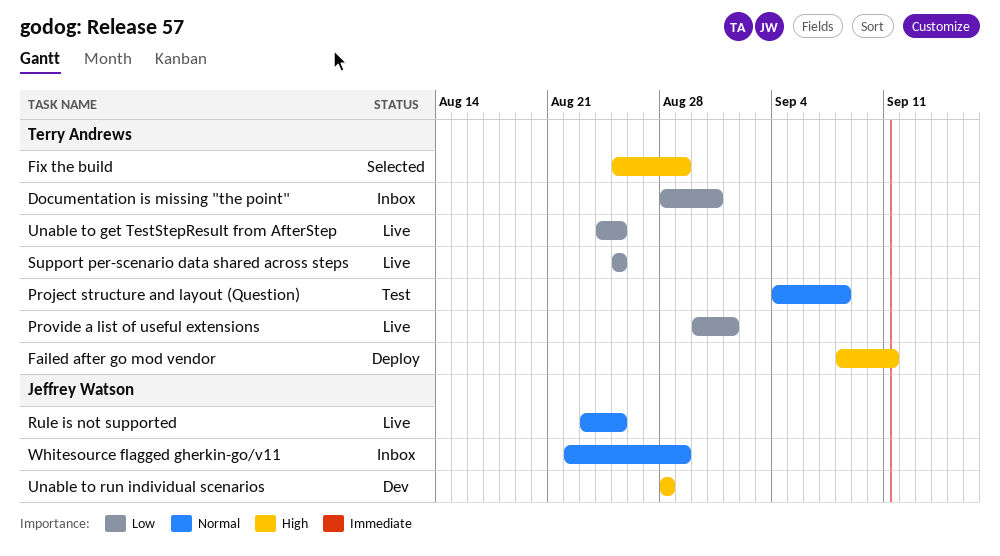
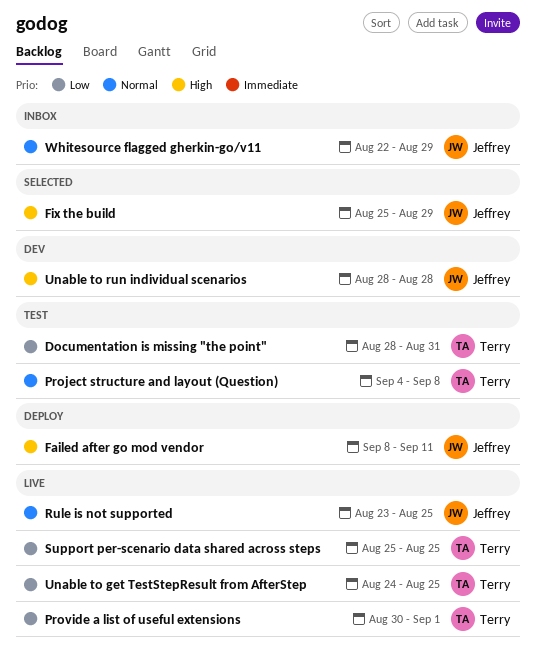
Documentation is missing "the point", status: Inbox -> Test
Failed after go mod vendor, owner: Terry Andrews -> Jeffrey Watson
Fix the build, owner: Terry Andrews -> Jeffrey Watson

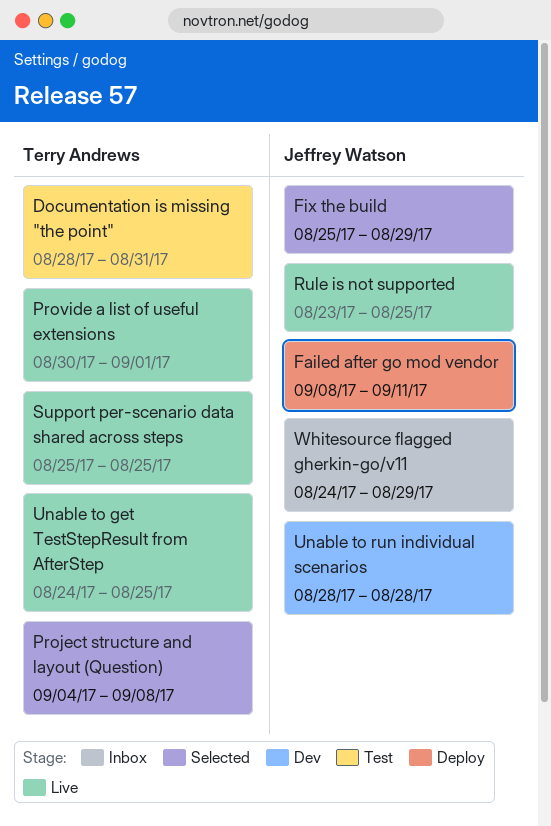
Project structure and layout (Question), status: Test -> Selected
Whitesource flagged gherkin-go/v11, start: Aug 22 -> Aug 24

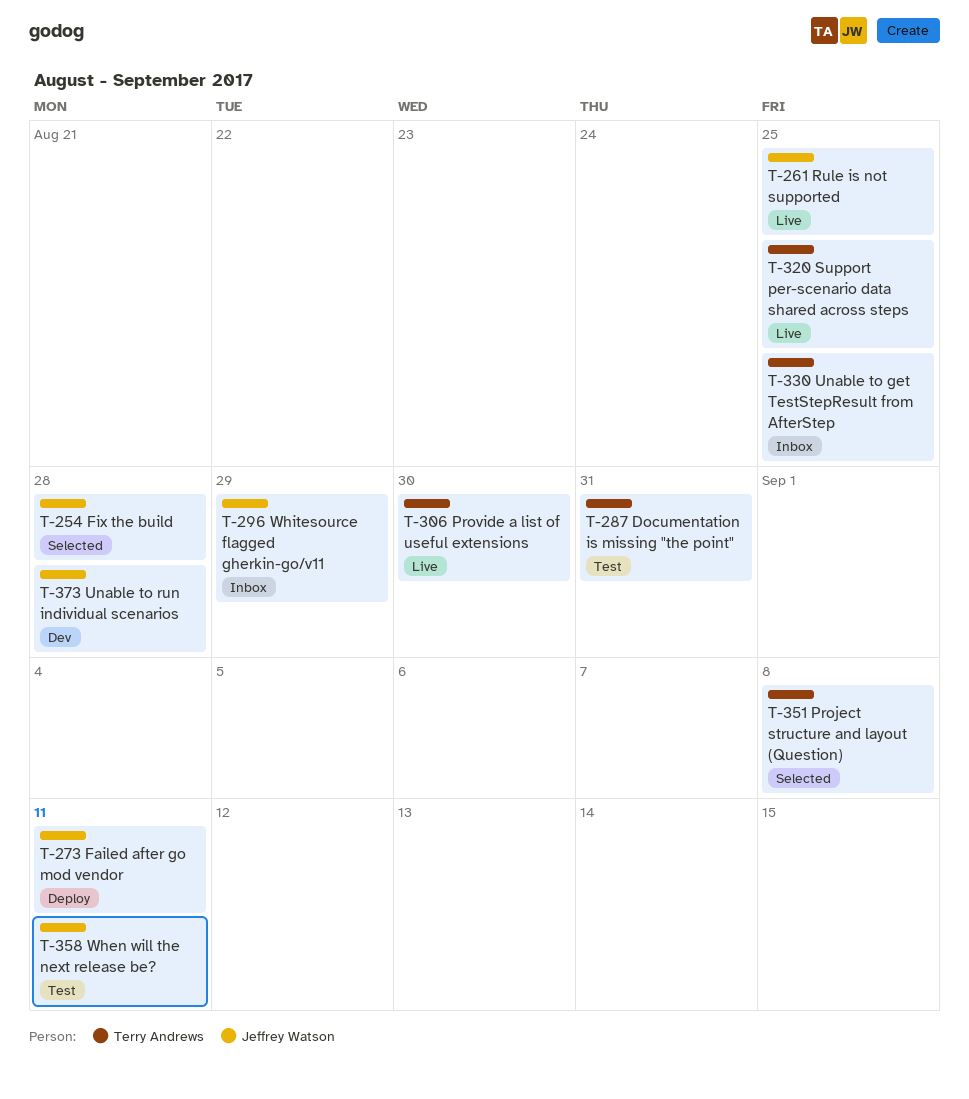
Fix the build, due: Aug 29 -> Aug 28
Provide a list of useful extensions, due: Sep 1 -> Aug 30
Unable to get TestStepResult from AfterStep, status: Live -> Inbox
When will the next release be?: none -> present

